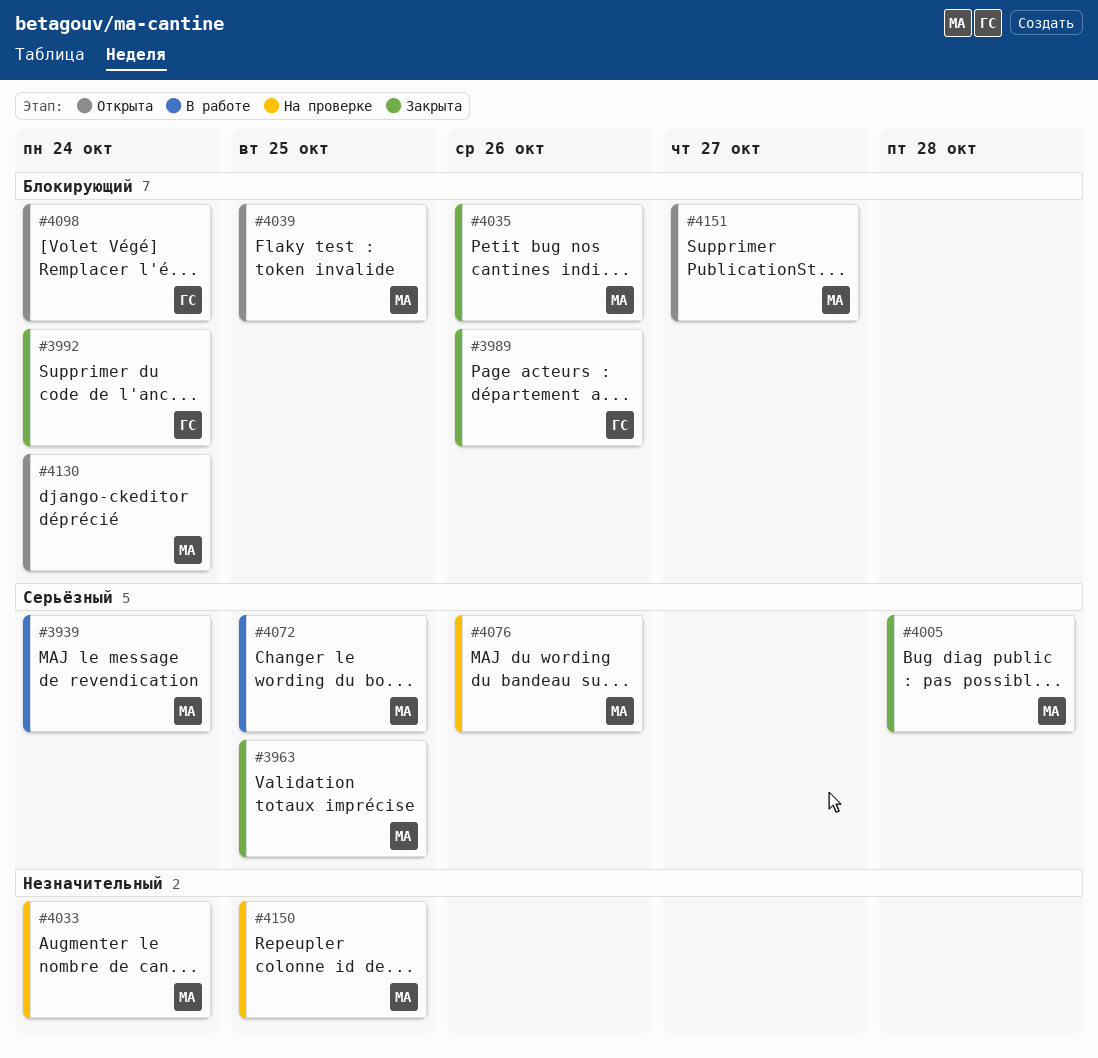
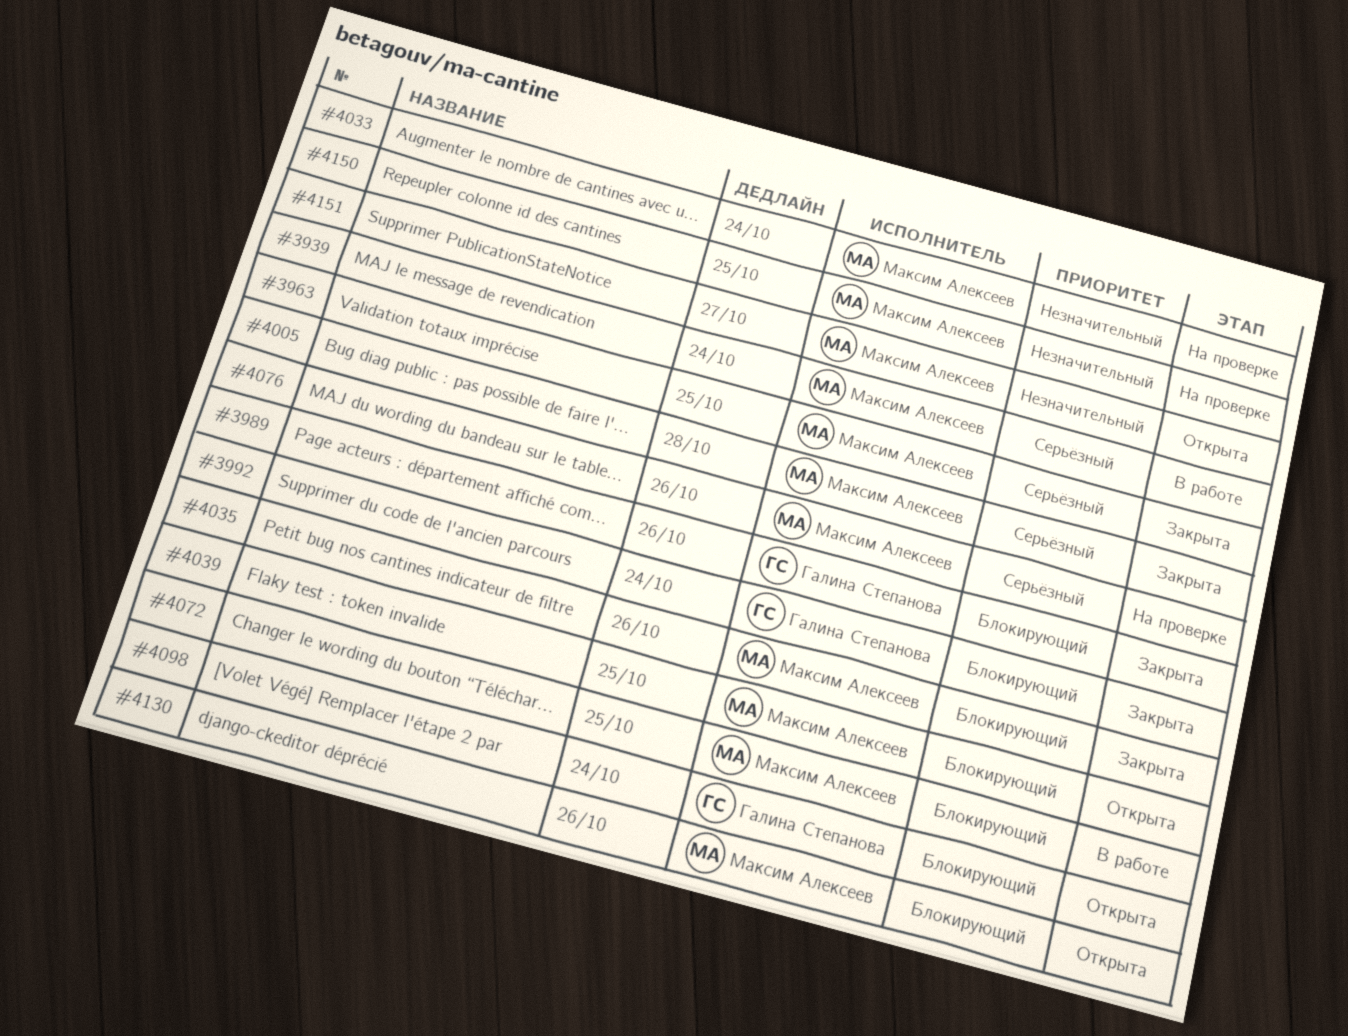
#4072, priority: Серьёзный -> Блокирующий
#4130, due: Oct 24 -> Oct 26
#4151, priority: Блокирующий -> Незначительный

